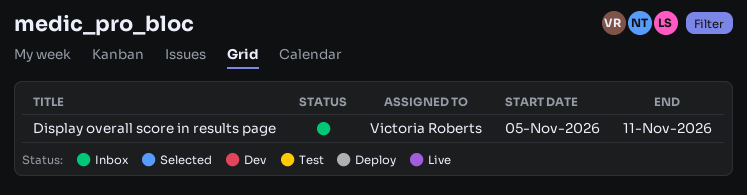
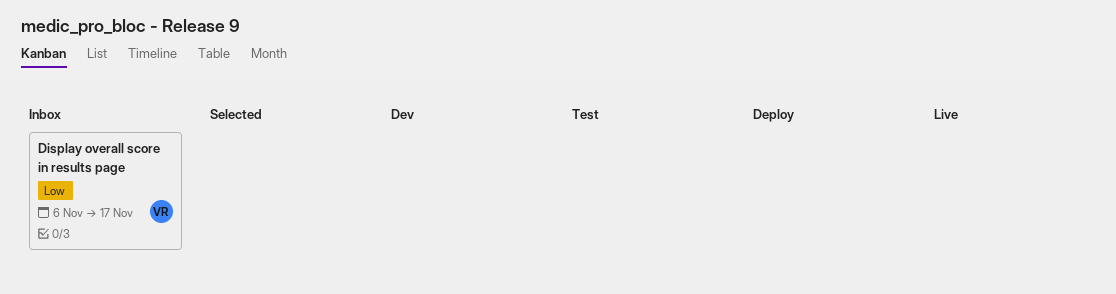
Display overall score in results page, start: Nov 5 -> Nov 6
Display overall score in results page, due: Nov 11 -> Nov 17

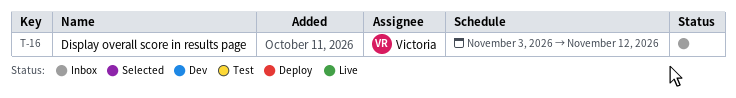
Display overall score in results page, start: Nov 6 -> Nov 3
Display overall score in results page, due: Nov 17 -> Nov 12

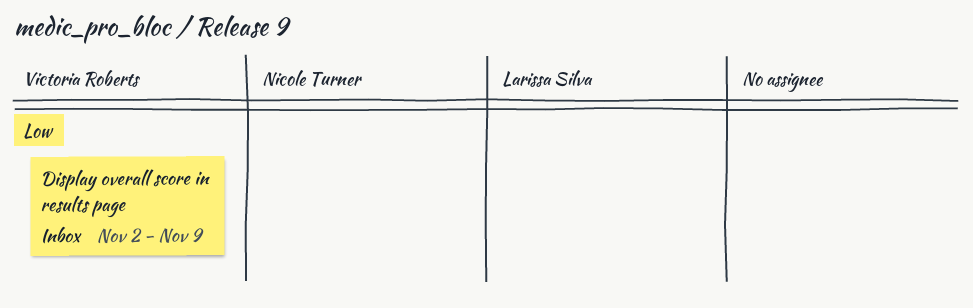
Display overall score in results page, start: Nov 3 -> Nov 2
Display overall score in results page, due: Nov 12 -> Nov 9

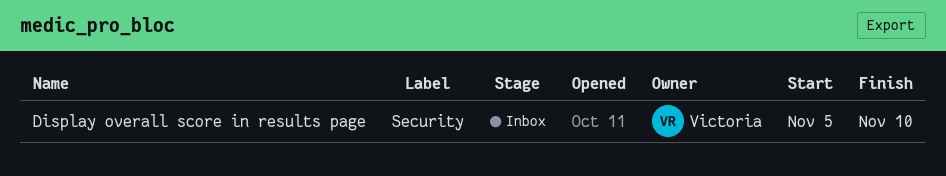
Display overall score in results page, start: Nov 2 -> Nov 5
Display overall score in results page, due: Nov 9 -> Nov 10

